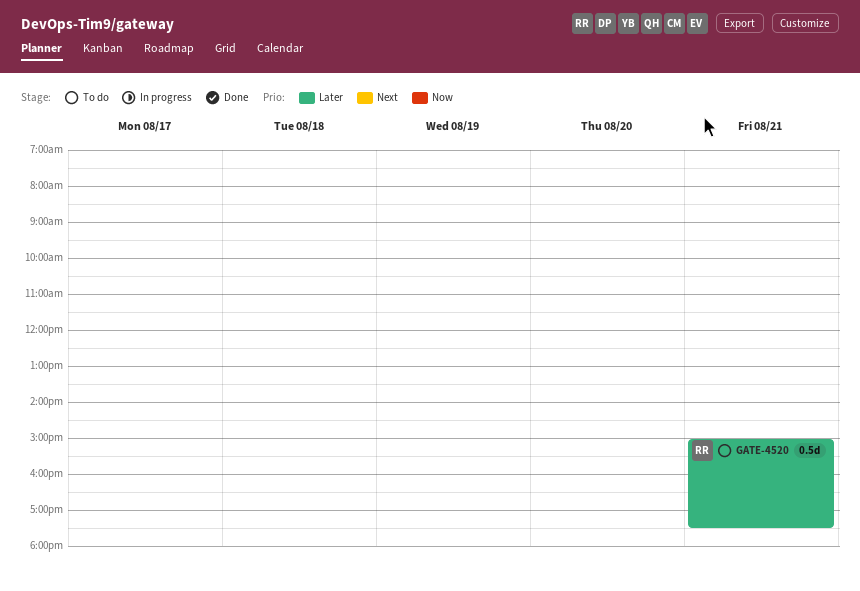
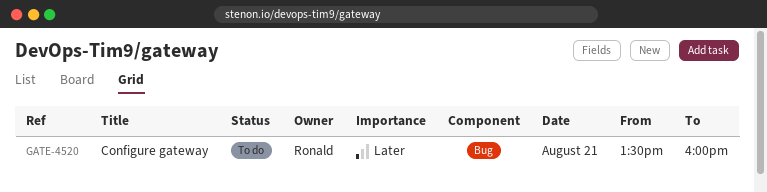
GATE-4520, begins: 15:00 -> 13:30
GATE-4520, ends: 17:30 -> 16:00

